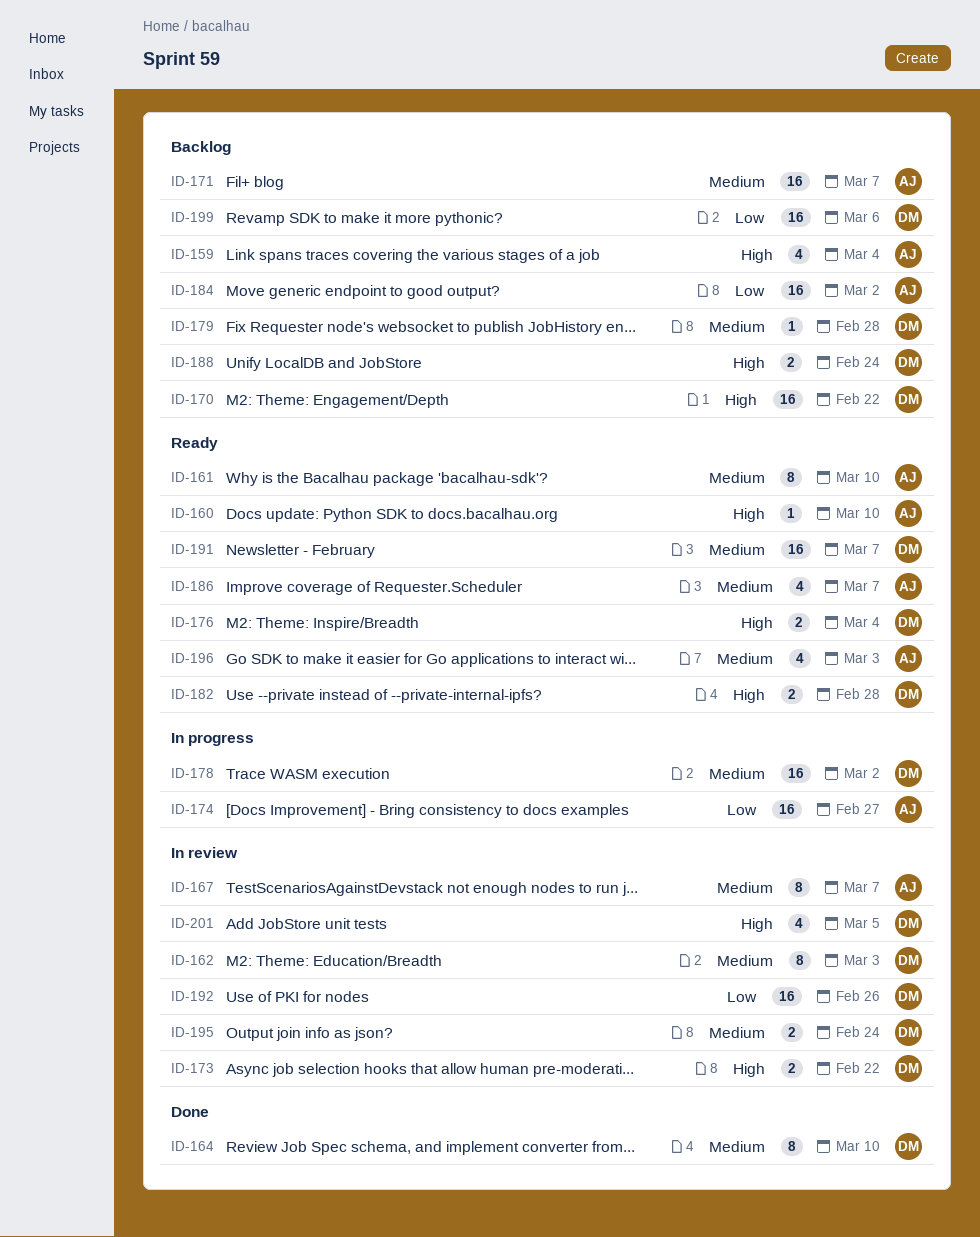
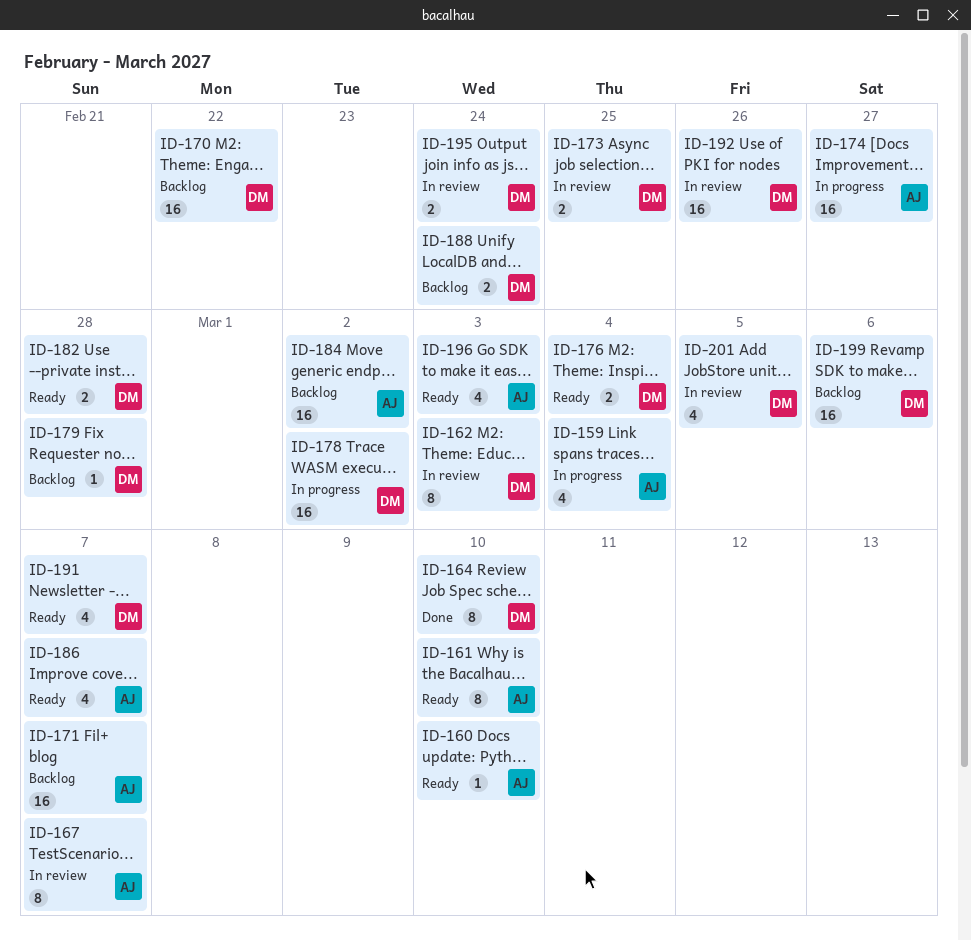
ID-159, status: Backlog -> In progress
ID-173, due: Feb 22 -> Feb 25
ID-191, estimate: 16 -> 4

